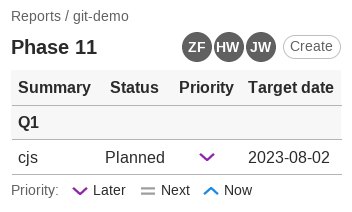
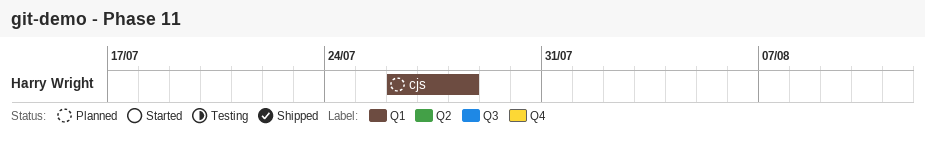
cjs, due: Aug 2 -> Jul 28

